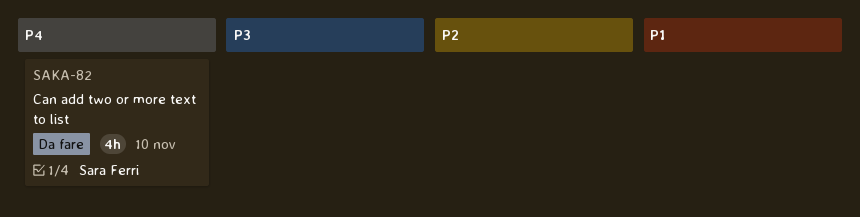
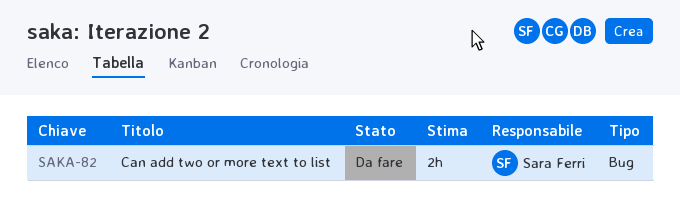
SAKA-82, estimate: 4h -> 2h

